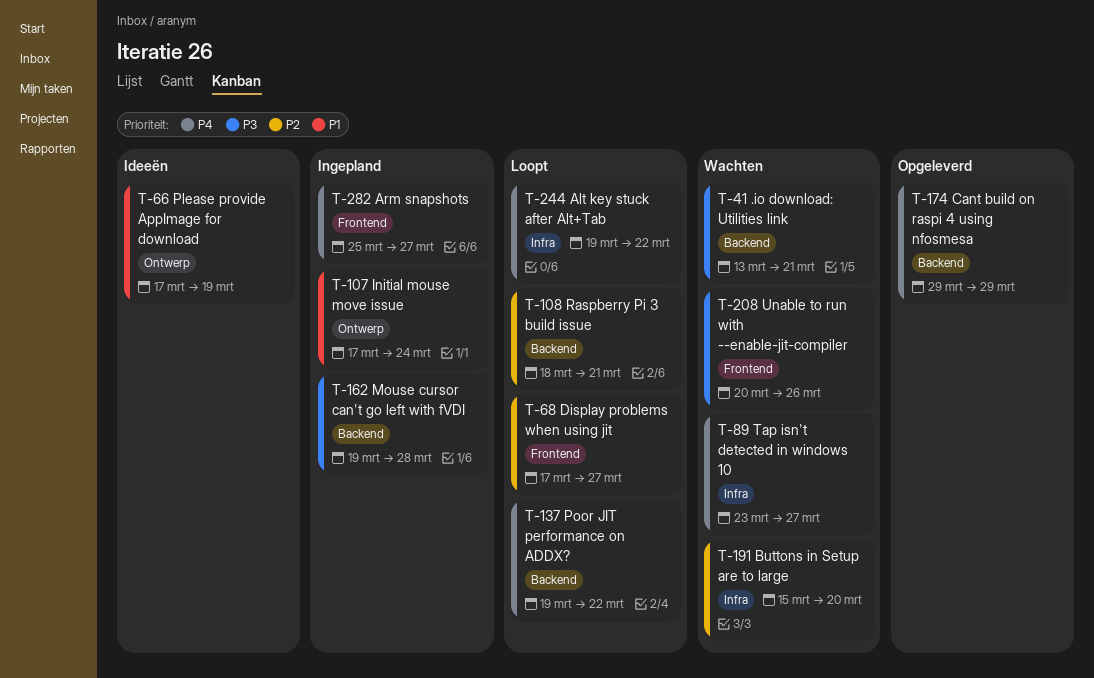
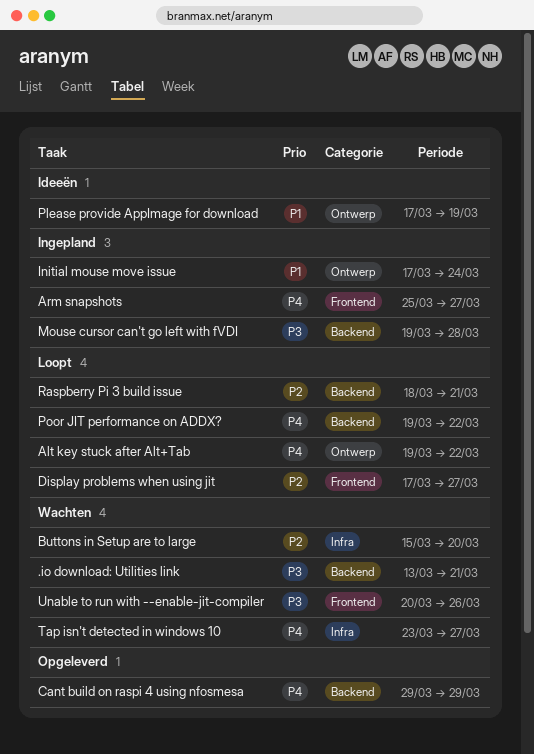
Alt key stuck after Alt+Tab, label: Infra -> Ontwerp

